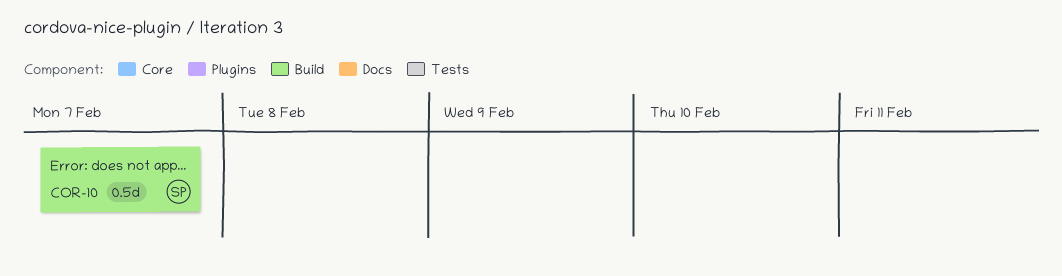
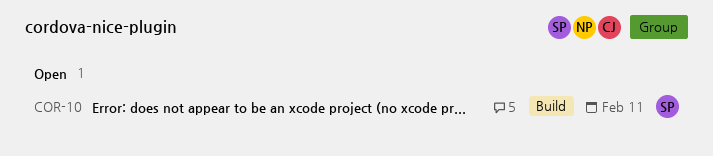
COR-10, due: Feb 7 -> Feb 11

